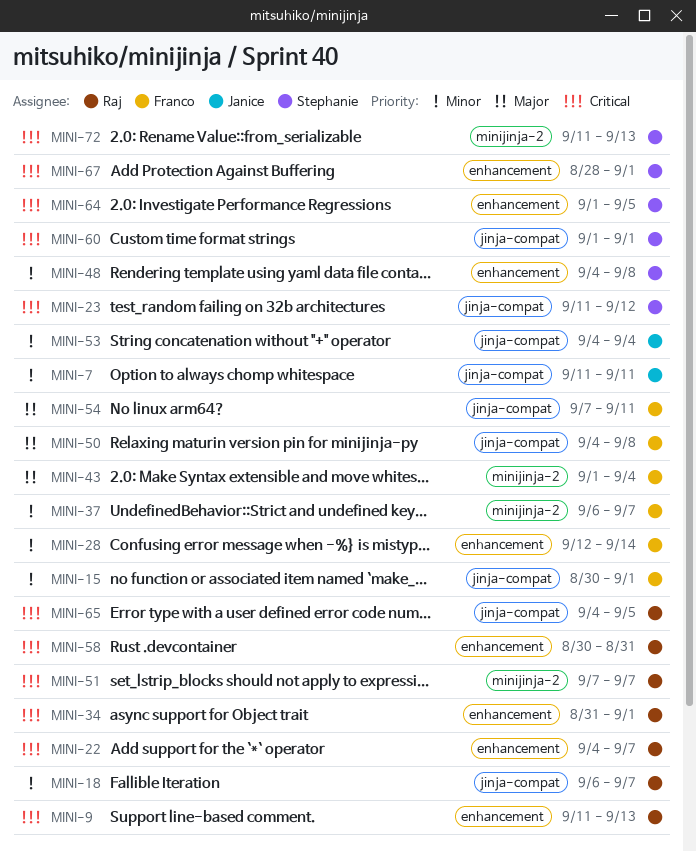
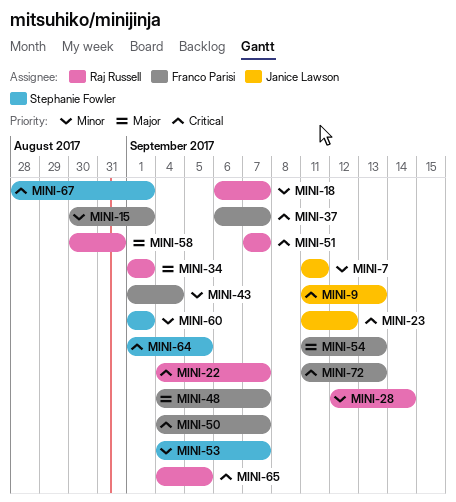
MINI-9, owner: Raj Russell -> Janice Lawson
MINI-23, owner: Stephanie Fowler -> Janice Lawson
MINI-28, owner: Franco Parisi -> Raj Russell
MINI-34, priority: Critical -> Major
MINI-34, start: Aug 31 -> Sep 1
MINI-37, priority: Minor -> Critical
MINI-43, priority: Major -> Minor
MINI-48, owner: Stephanie Fowler -> Franco Parisi
MINI-48, priority: Minor -> Major
MINI-48, due: Sep 8 -> Sep 7
MINI-50, priority: Major -> Critical
MINI-50, due: Sep 8 -> Sep 7
MINI-53, owner: Janice Lawson -> Stephanie Fowler
MINI-53, due: Sep 4 -> Sep 7
MINI-54, start: Sep 7 -> Sep 11
MINI-54, due: Sep 11 -> Sep 13
MINI-58, priority: Critical -> Major
MINI-60, priority: Critical -> Minor
MINI-72, owner: Stephanie Fowler -> Franco Parisi

